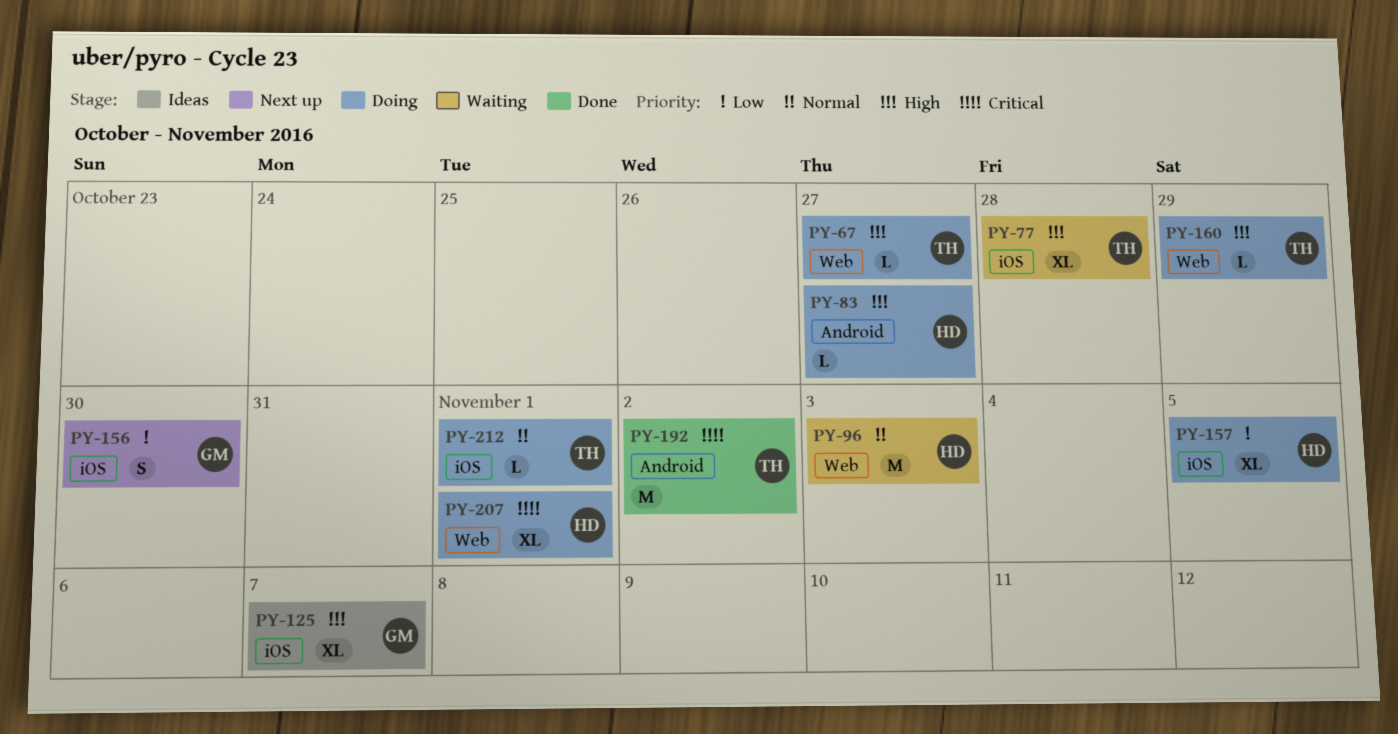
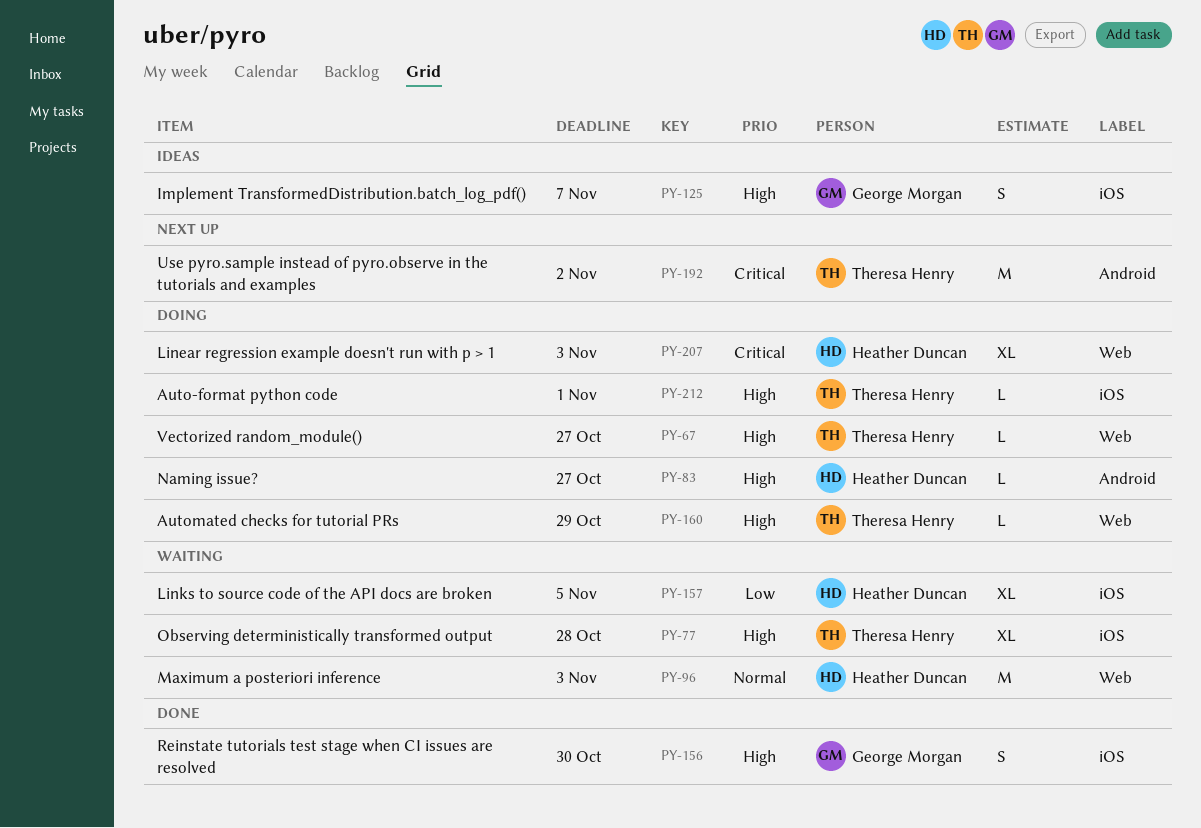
PY-125, estimate: XL -> S
PY-156, status: Next up -> Done
PY-156, priority: Low -> High
PY-157, status: Doing -> Waiting
PY-192, status: Done -> Next up
PY-207, due: Nov 1 -> Nov 3
PY-212, priority: Normal -> High

